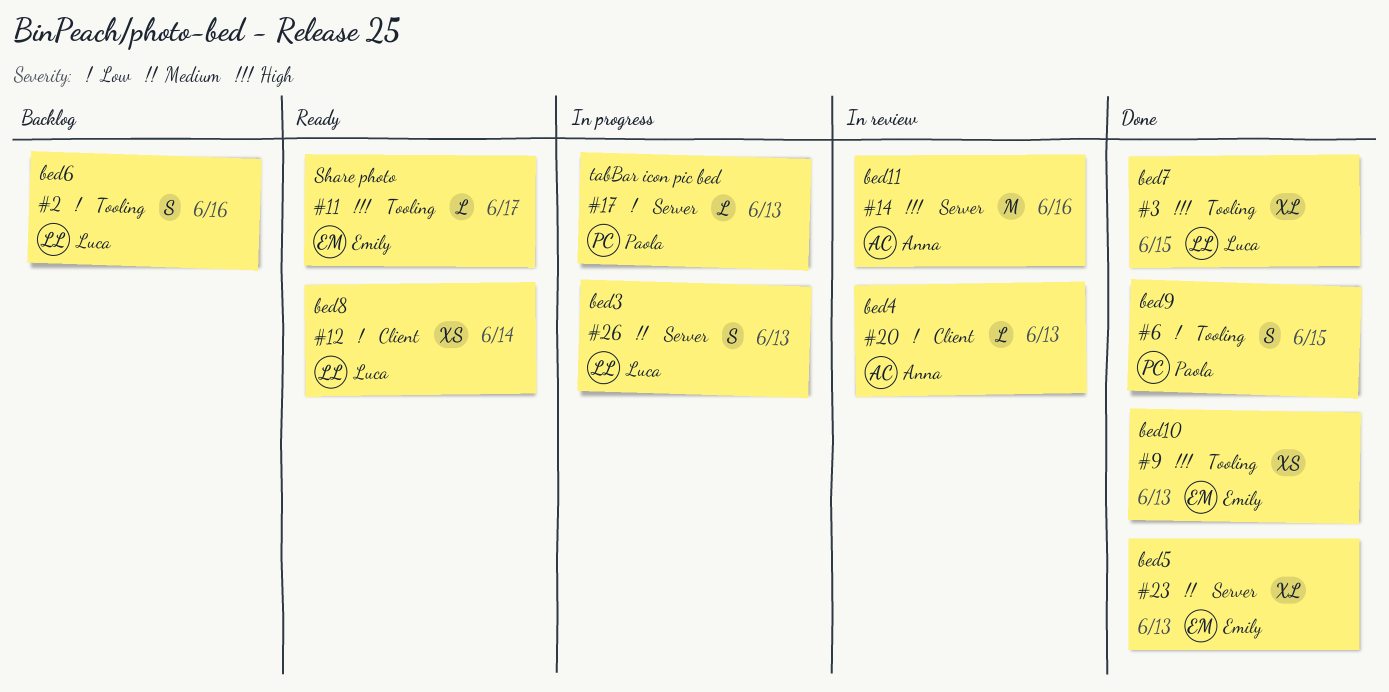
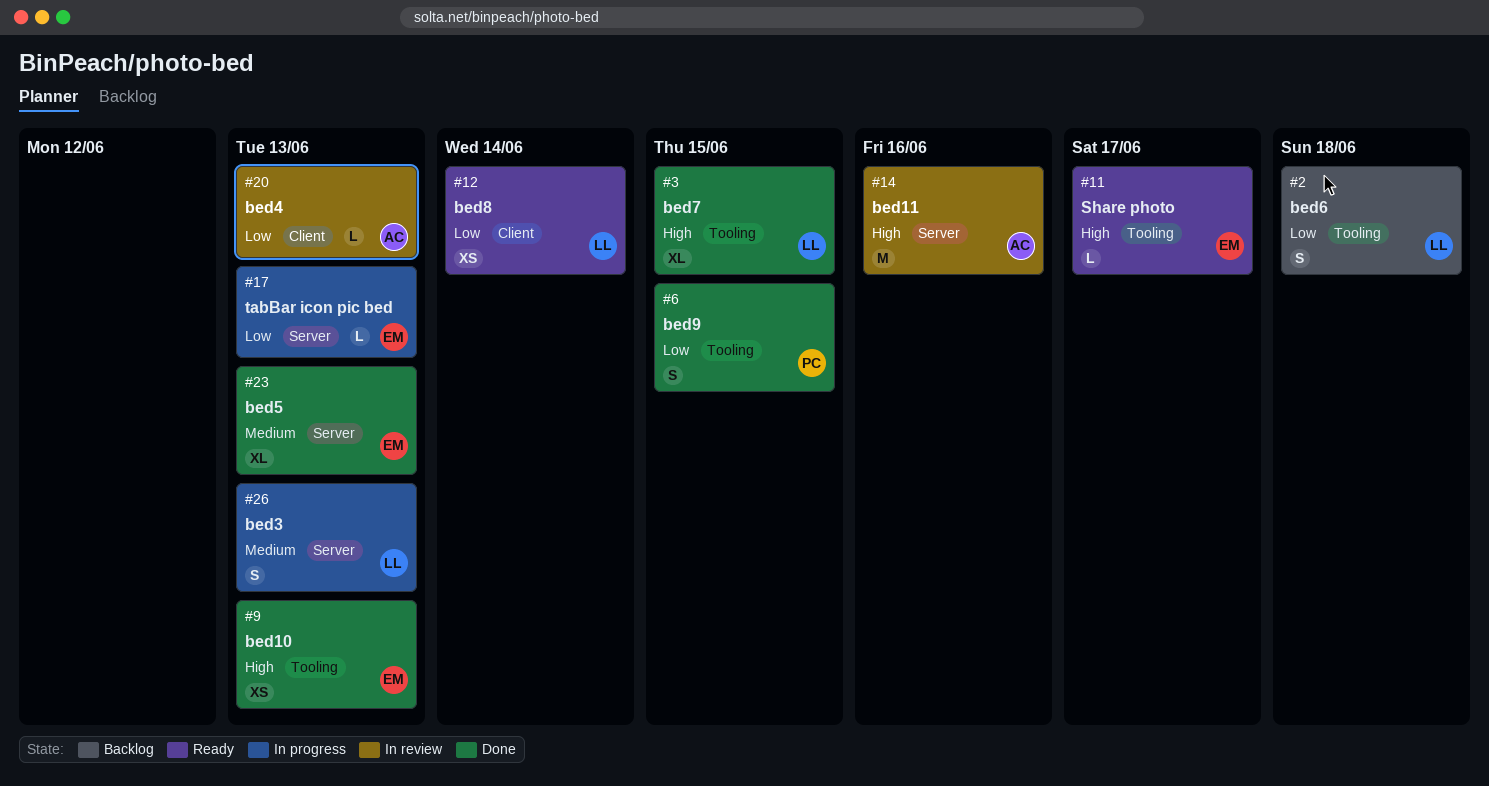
#2, due: Jun 16 -> Jun 18
#17, owner: Paola -> Emily

